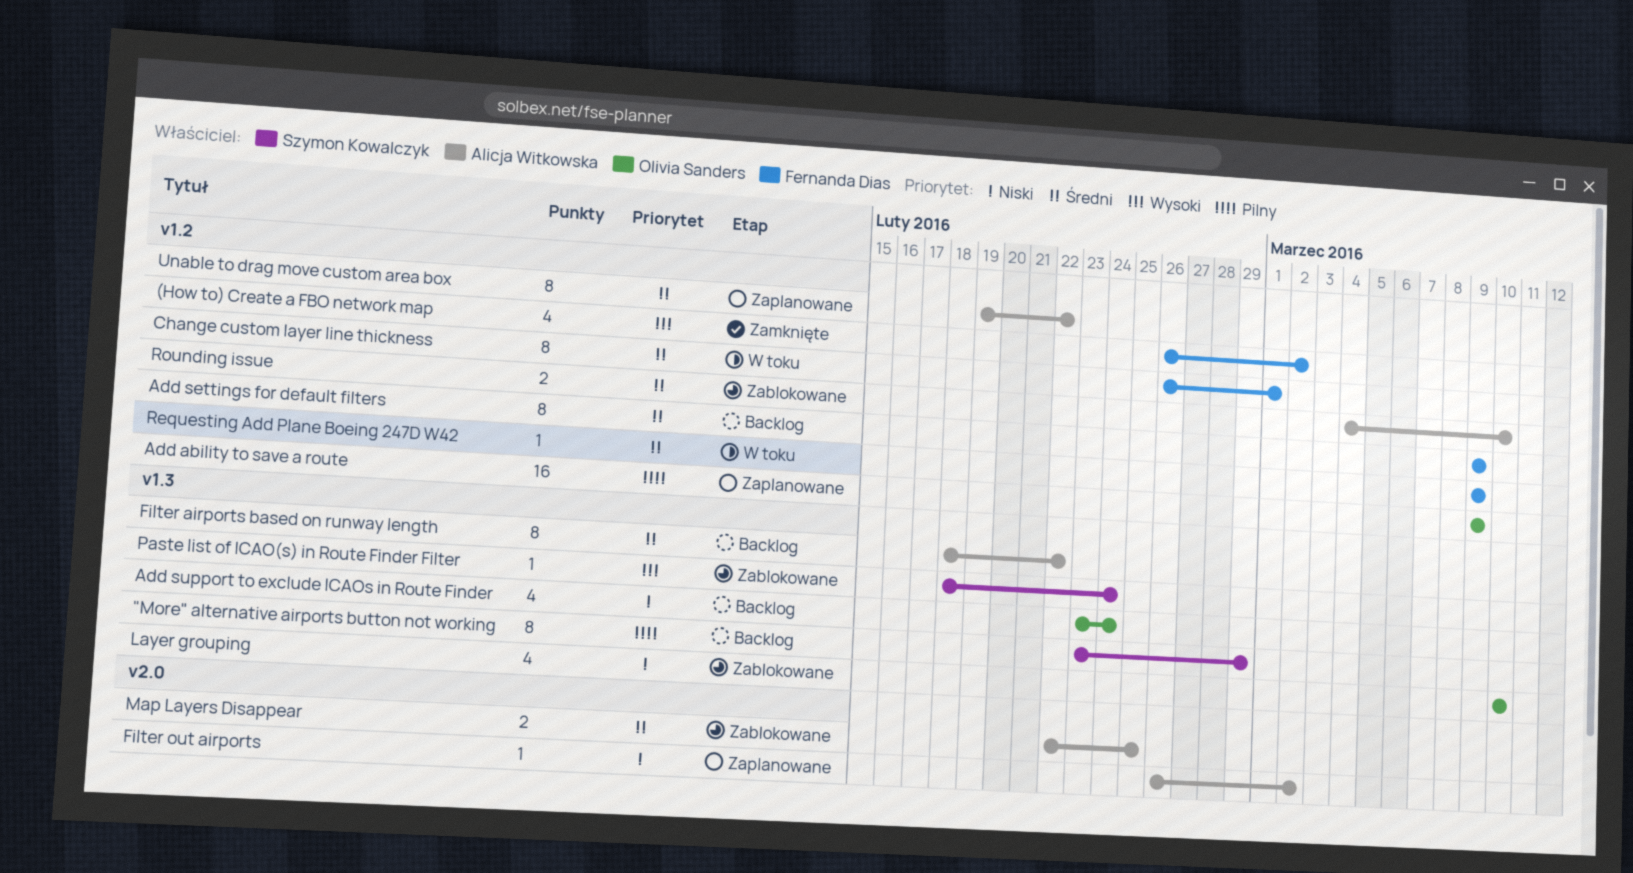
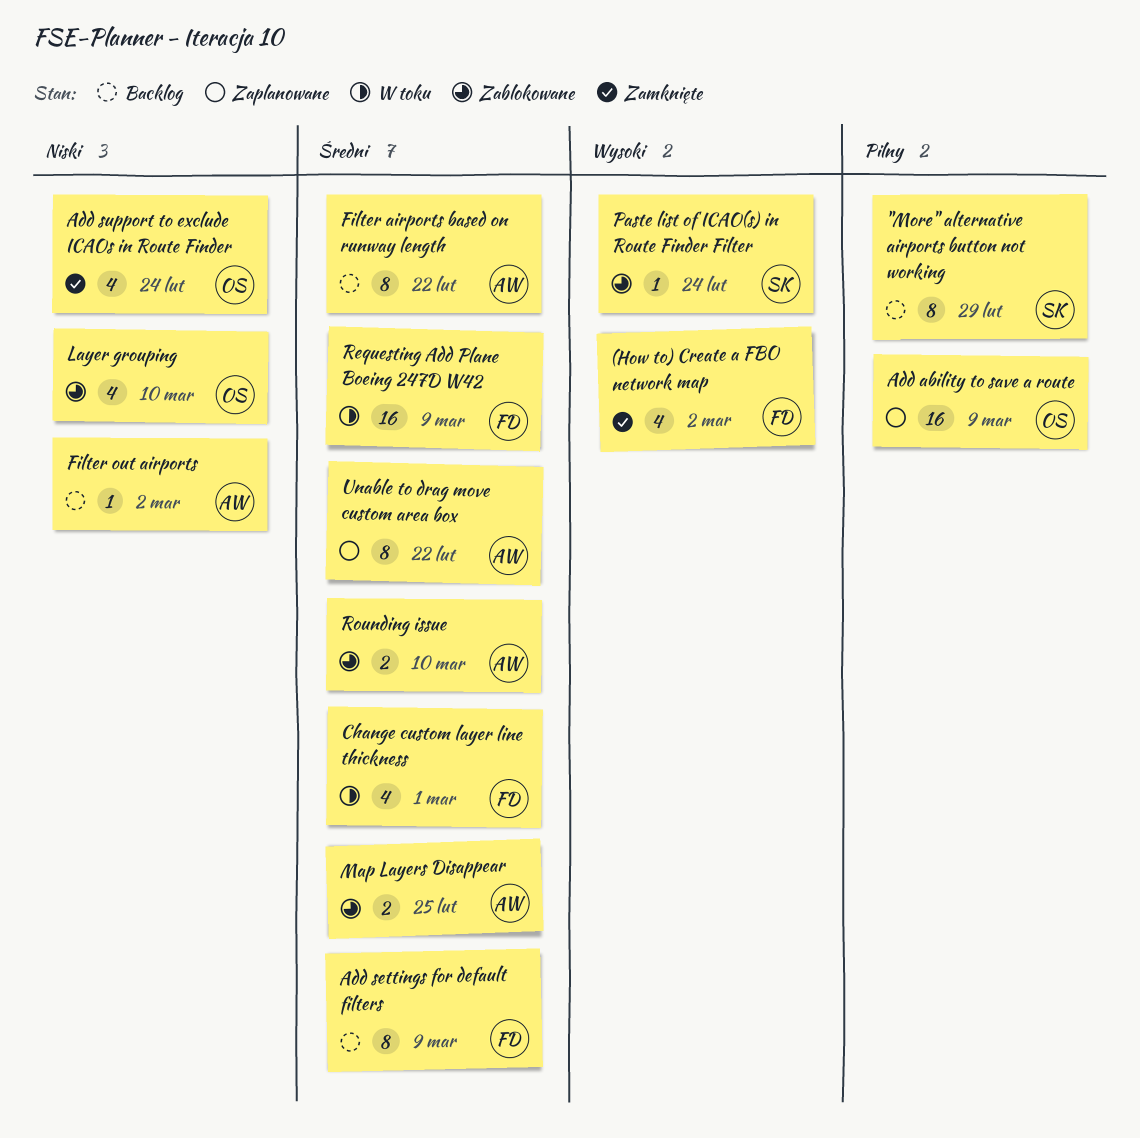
Add support to exclude ICAOs in Route Finder, status: Backlog -> Zamknięte
Change custom layer line thickness, estimate: 8 -> 4
Filter out airports, status: Zaplanowane -> Backlog
Requesting Add Plane Boeing 247D W42, estimate: 1 -> 16

